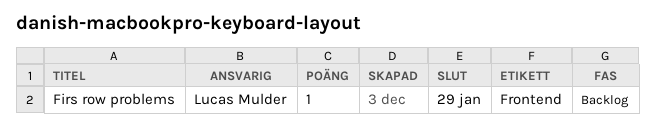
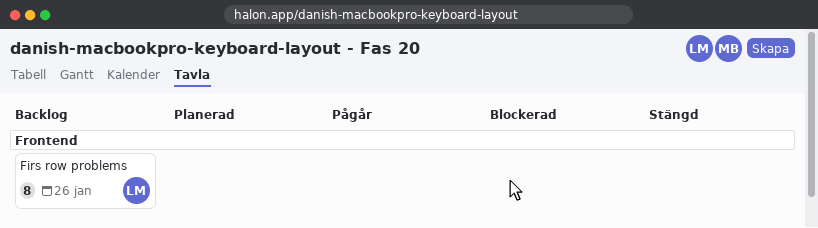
Firs row problems, estimate: 1 -> 8
Firs row problems, due: Jan 29 -> Jan 26

